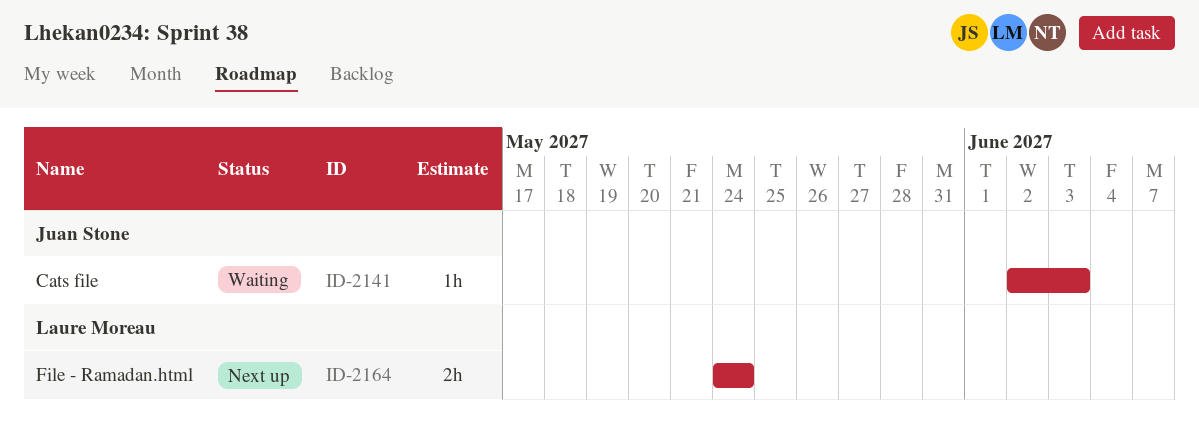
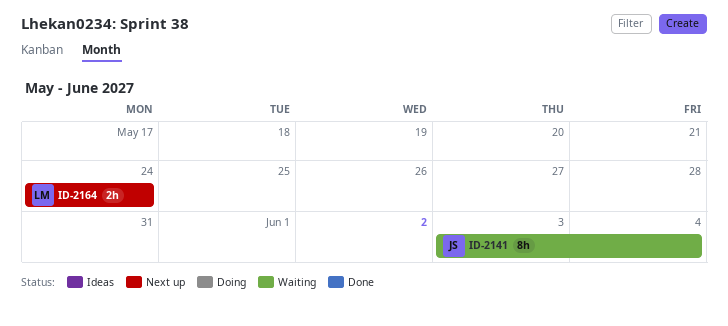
ID-2141, estimate: 1h -> 8h
ID-2141, start: Jun 2 -> Jun 3
ID-2141, due: Jun 3 -> Jun 4

